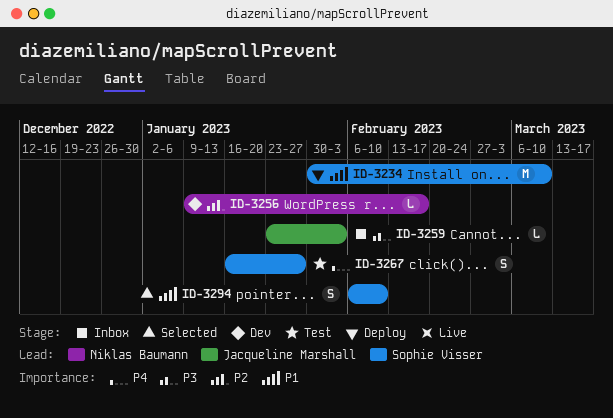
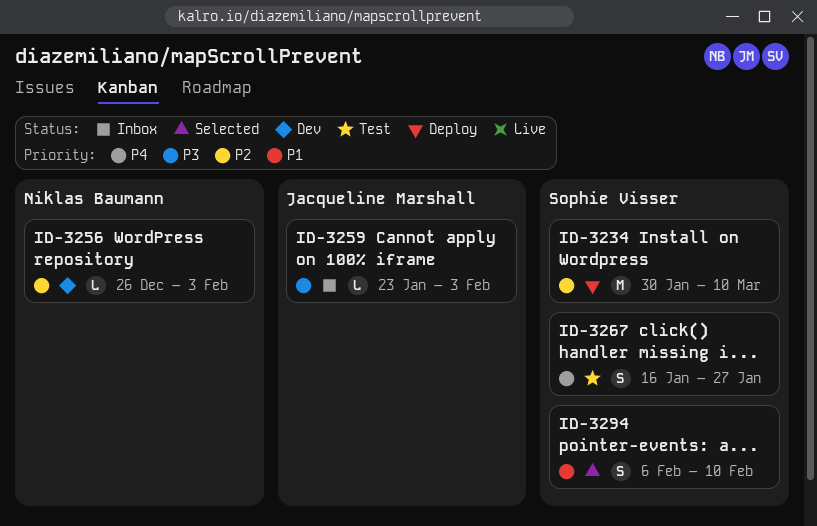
ID-3234, priority: P1 -> P2
ID-3256, start: Jan 9 -> Dec 26
ID-3256, due: Feb 17 -> Feb 3

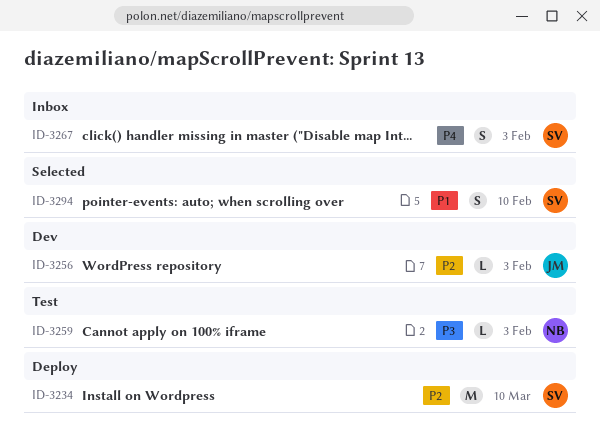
ID-3256, owner: Niklas Baumann -> Jacqueline Marshall
ID-3259, status: Inbox -> Test
ID-3259, owner: Jacqueline Marshall -> Niklas Baumann
ID-3267, status: Test -> Inbox
ID-3267, due: Jan 27 -> Feb 3

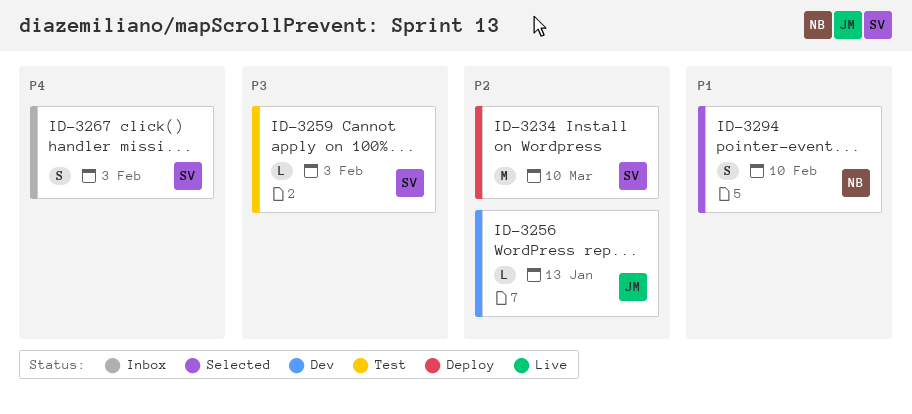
ID-3256, due: Feb 3 -> Jan 13
ID-3259, owner: NB -> SV
ID-3294, owner: SV -> NB

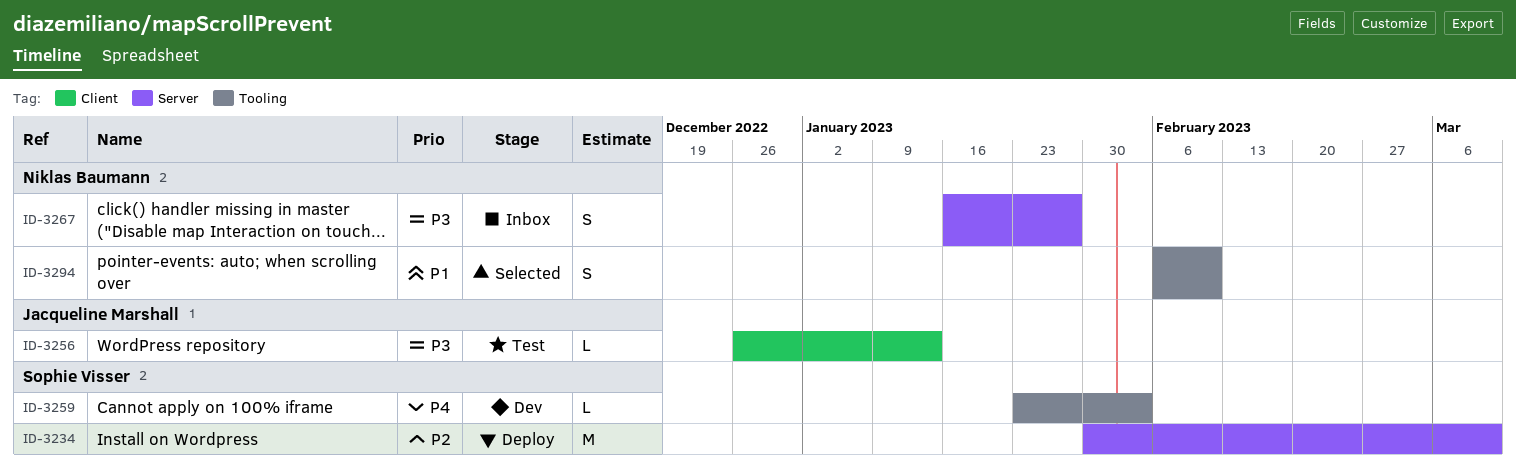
ID-3256, status: Dev -> Test
ID-3256, priority: P2 -> P3
ID-3259, status: Test -> Dev
ID-3259, priority: P3 -> P4
ID-3267, owner: Sophie Visser -> Niklas Baumann
ID-3267, priority: P4 -> P3
ID-3267, due: Feb 3 -> Jan 27

